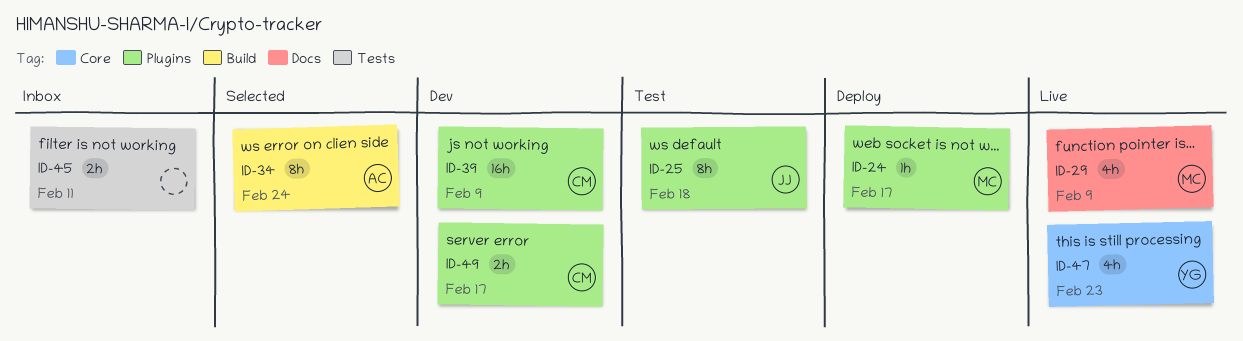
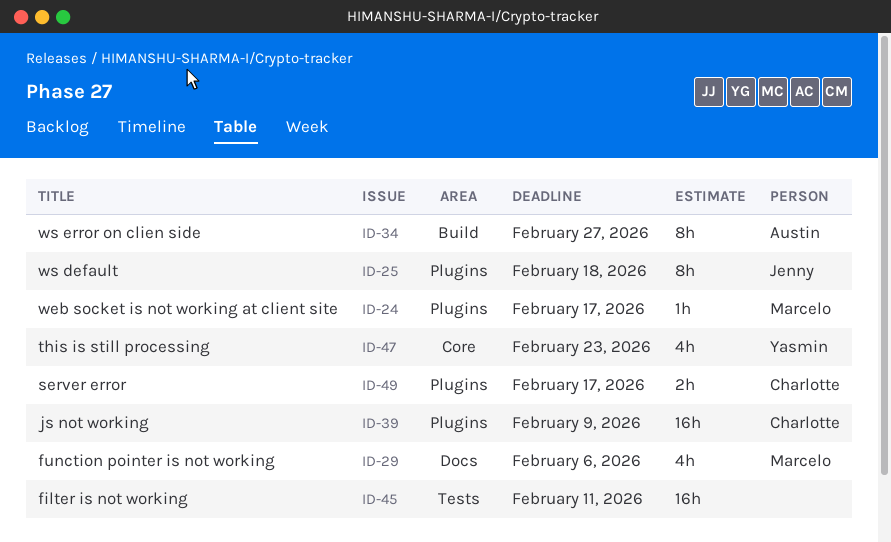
ID-29, due: Feb 9 -> Feb 6
ID-34, due: Feb 24 -> Feb 27
ID-45, estimate: 2h -> 16h

